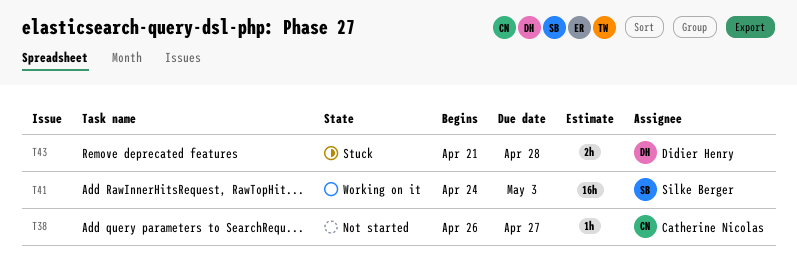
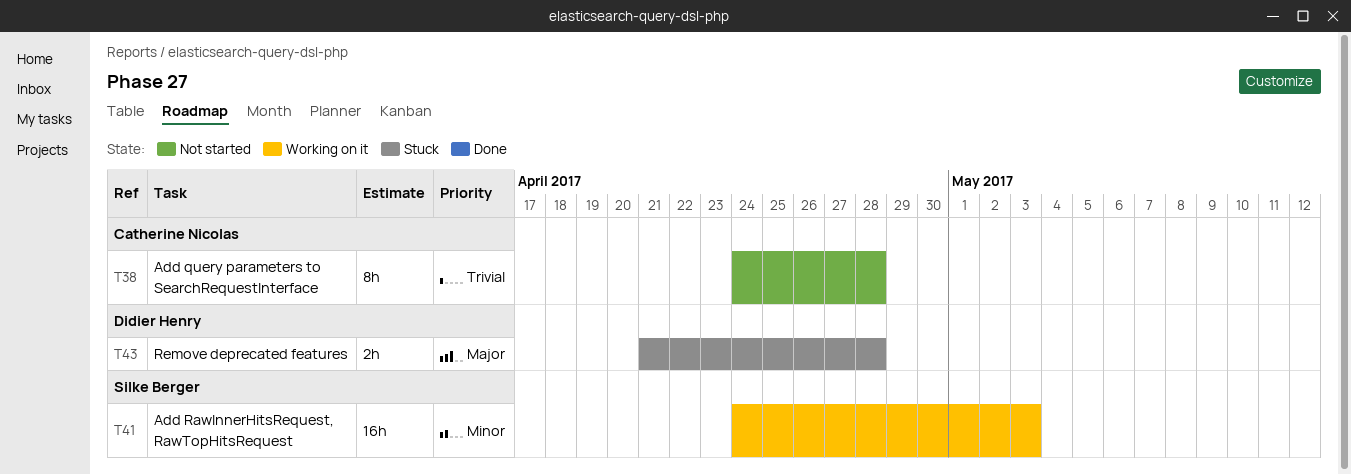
T38, estimate: 1h -> 8h
T38, start: Apr 26 -> Apr 24
T38, due: Apr 27 -> Apr 28

